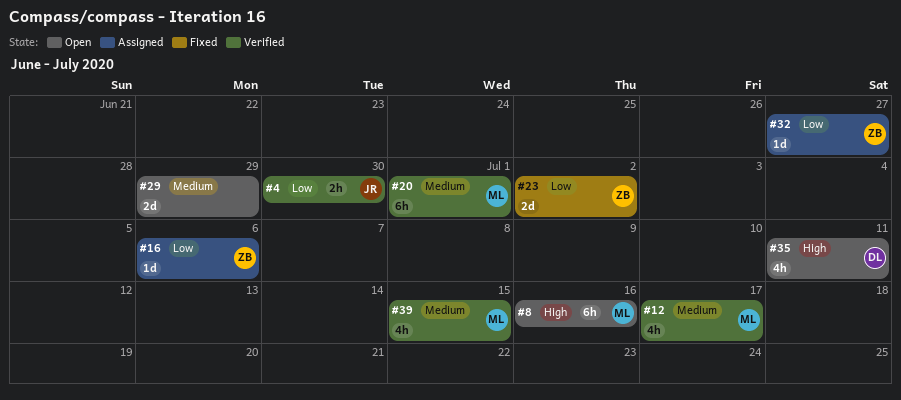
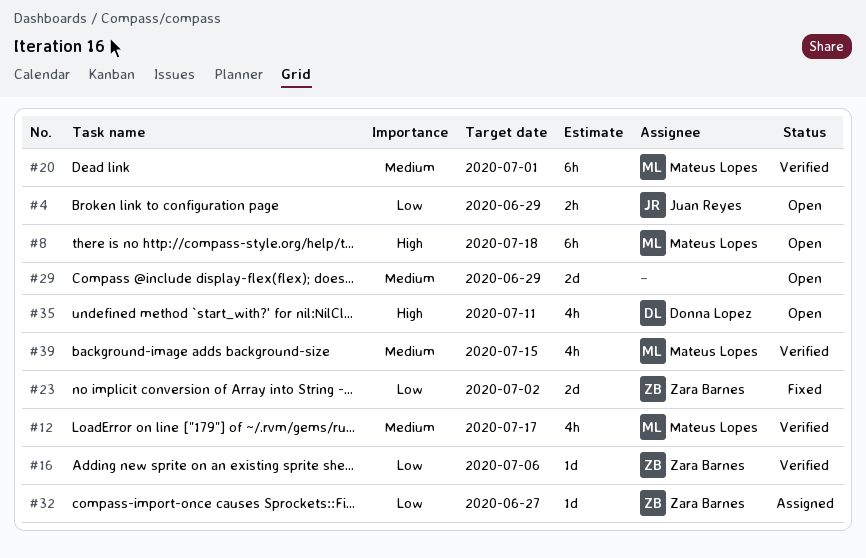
#4, status: Verified -> Open
#4, due: Jun 30 -> Jun 29
#8, due: Jul 16 -> Jul 18
#16, status: Assigned -> Verified

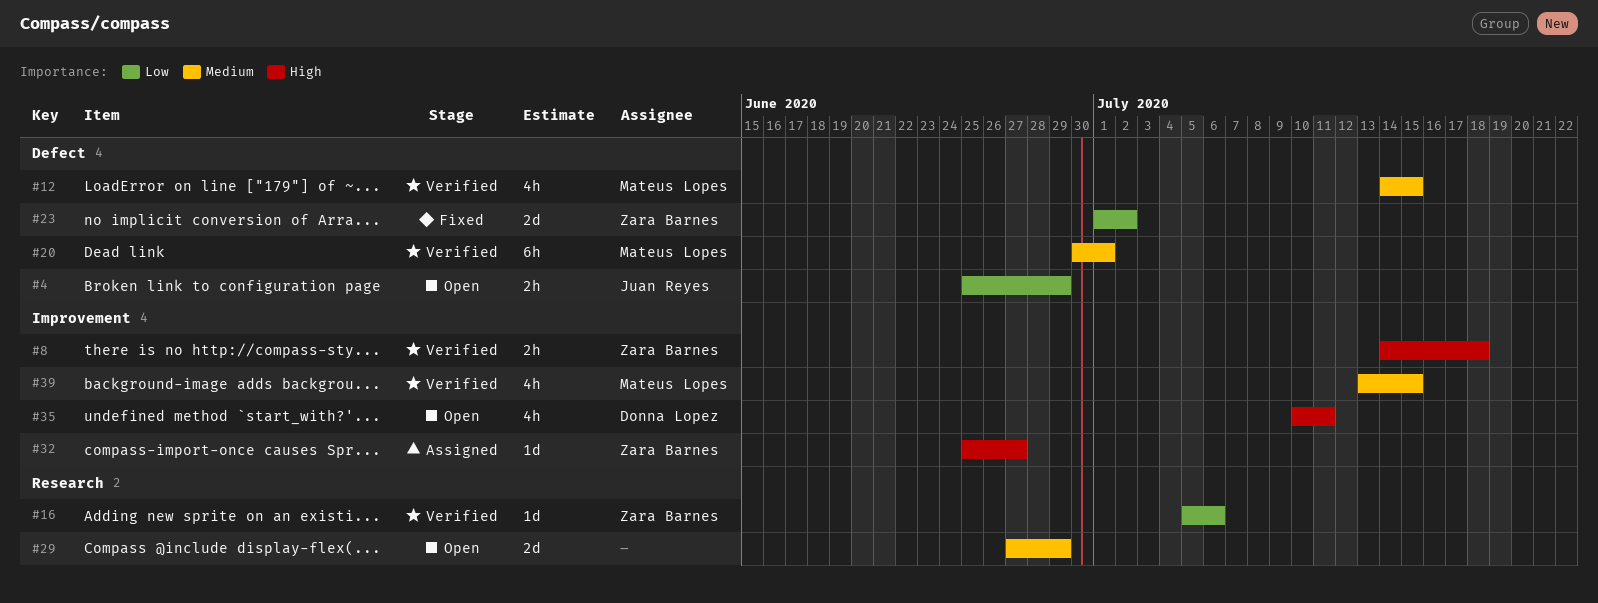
#8, status: Open -> Verified
#8, owner: Mateus Lopes -> Zara Barnes
#8, estimate: 6h -> 2h
#12, due: Jul 17 -> Jul 15
#32, priority: Low -> High

